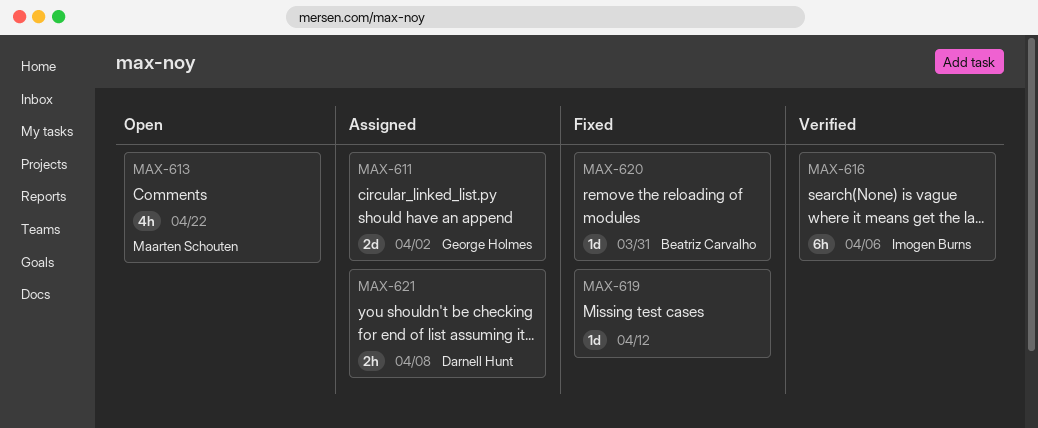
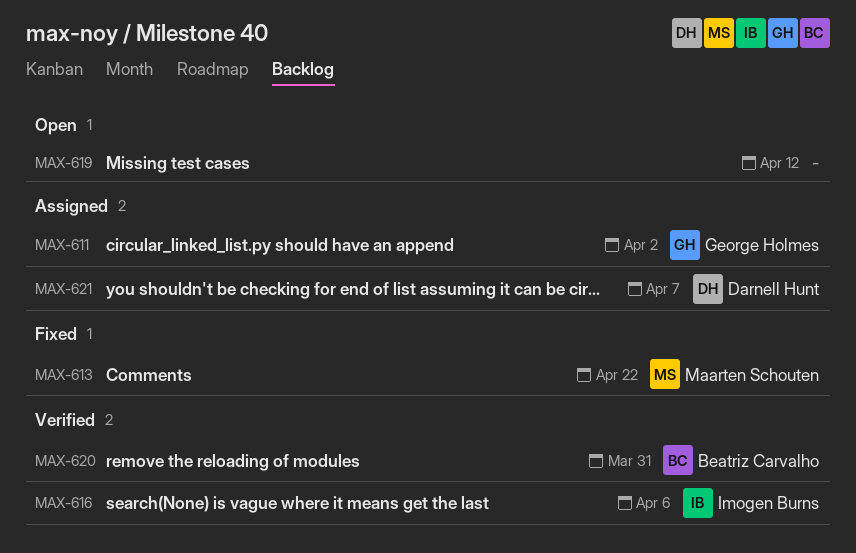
MAX-613, status: Open -> Fixed
MAX-619, status: Fixed -> Open
MAX-620, status: Fixed -> Verified
MAX-621, due: Apr 8 -> Apr 7

